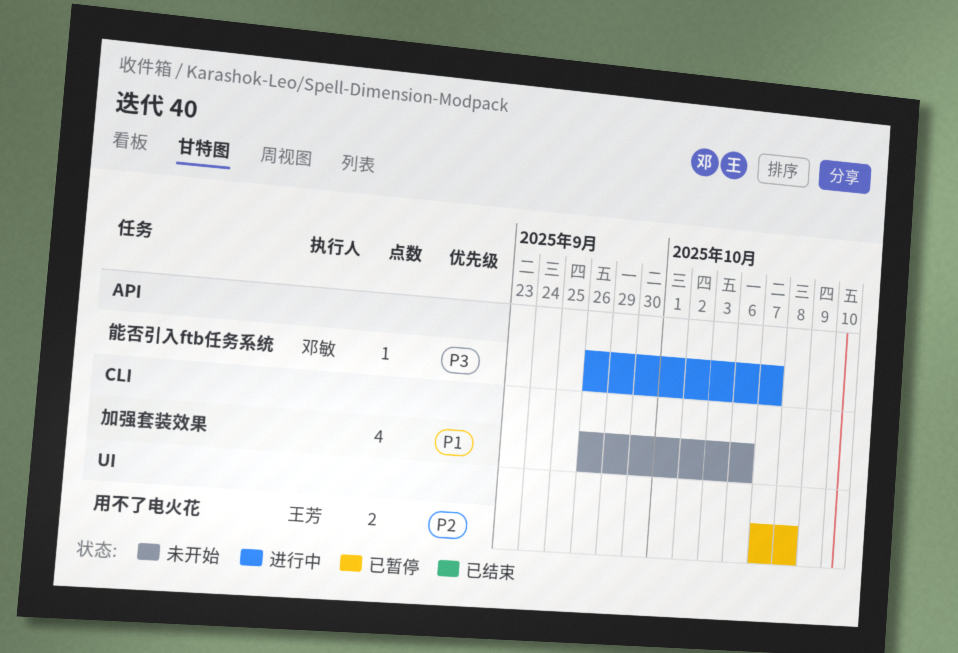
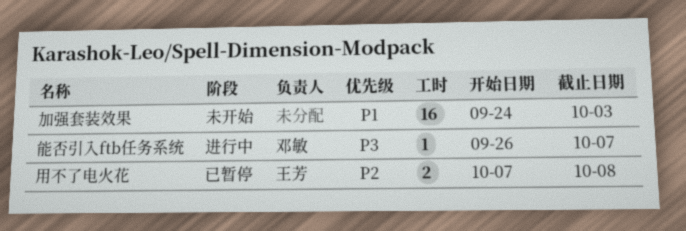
加强套装效果, estimate: 4 -> 16
加强套装效果, start: Sep 26 -> Sep 24
加强套装效果, due: Oct 6 -> Oct 3

